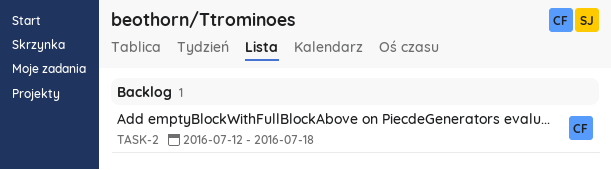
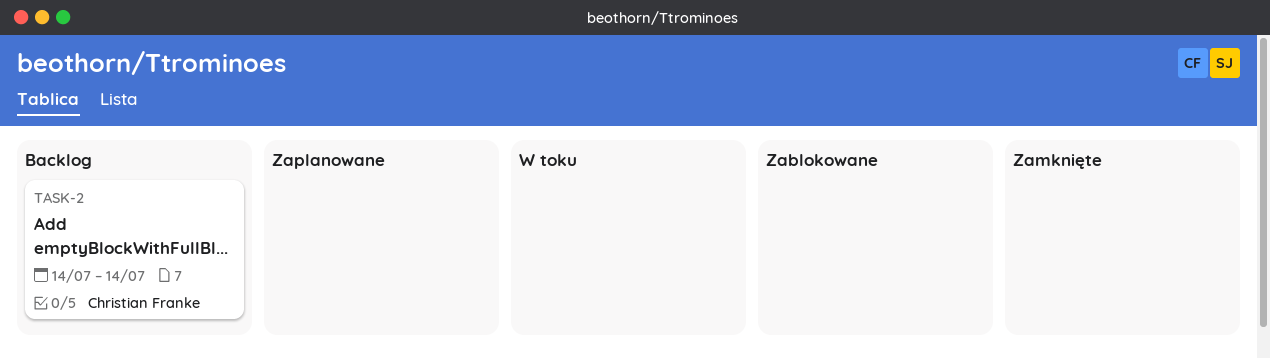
TASK-2, start: Jul 12 -> Jul 14
TASK-2, due: Jul 18 -> Jul 14

